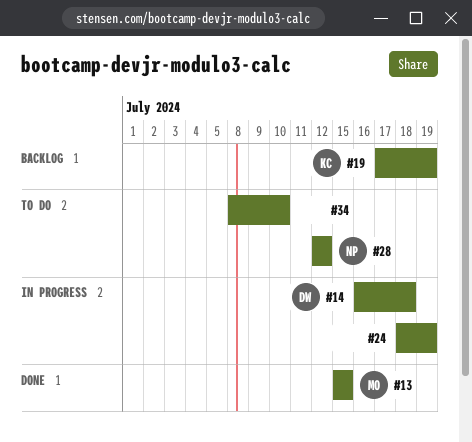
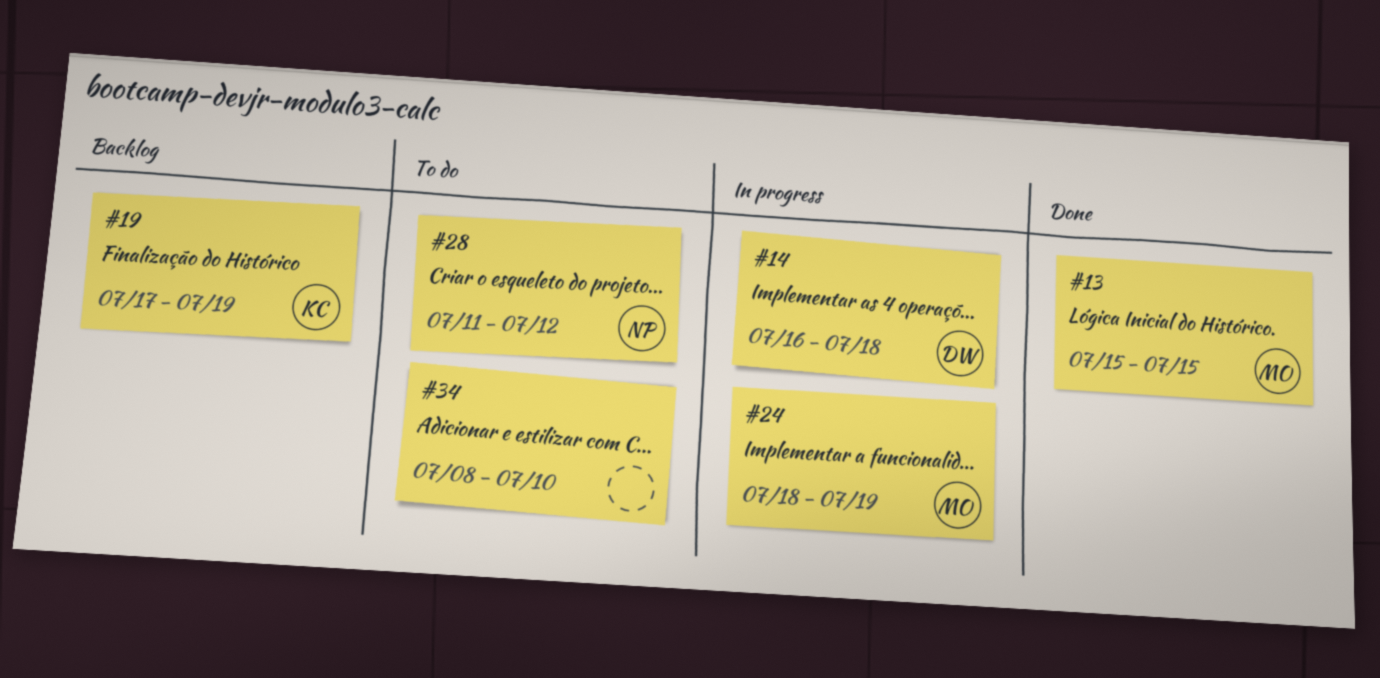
#24, owner: none -> MO
#28, start: Jul 12 -> Jul 11

